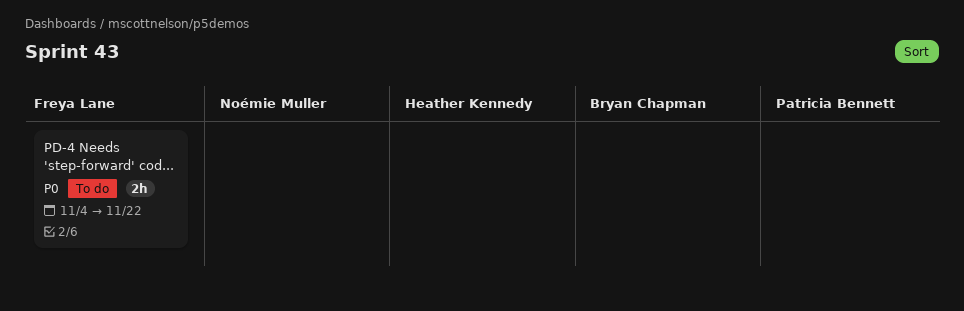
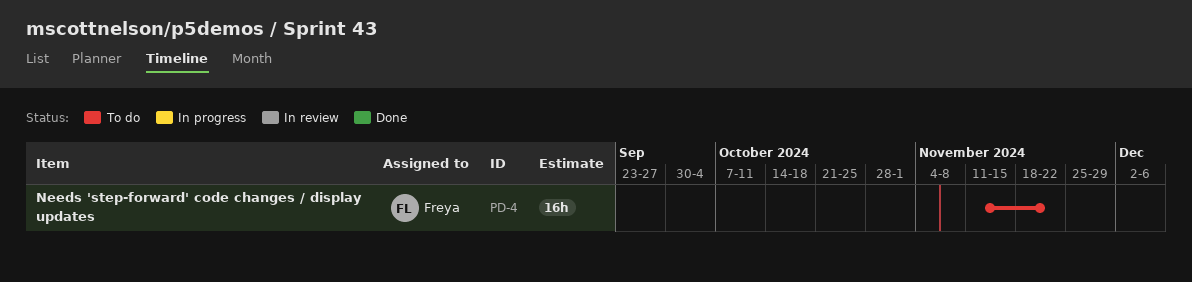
PD-4, estimate: 2h -> 16h
PD-4, start: Nov 4 -> Nov 11

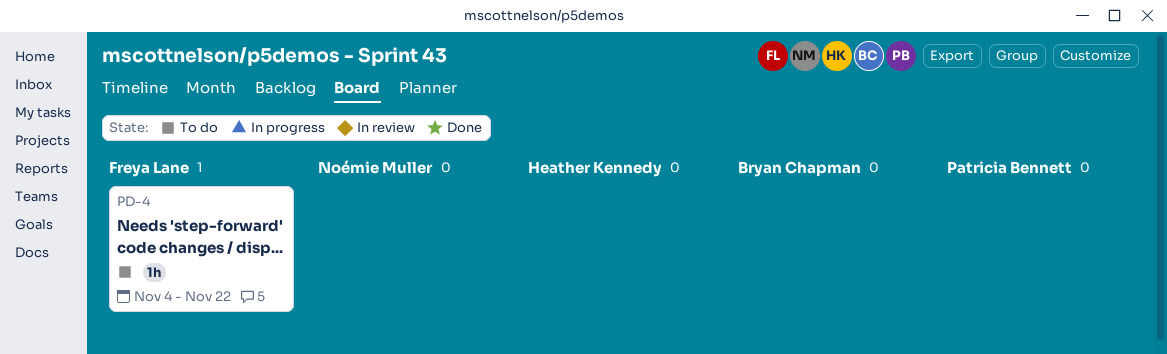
PD-4, estimate: 16h -> 1h
PD-4, start: Nov 11 -> Nov 4

